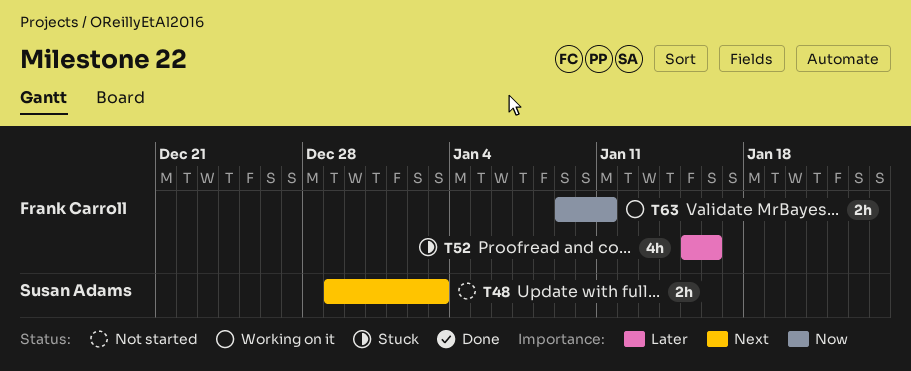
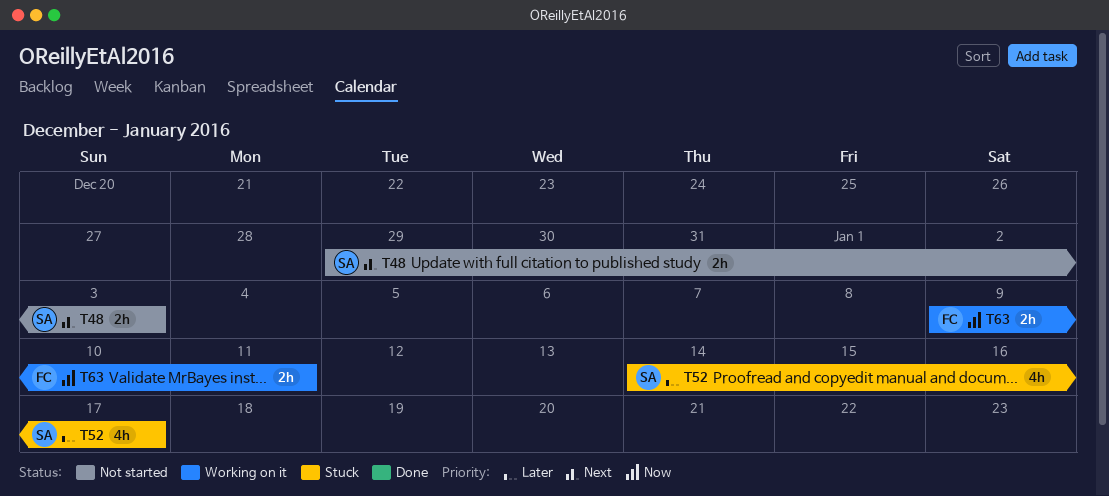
T52, owner: Frank Carroll -> Susan Adams
T52, start: Jan 15 -> Jan 14
T52, due: Jan 16 -> Jan 17

